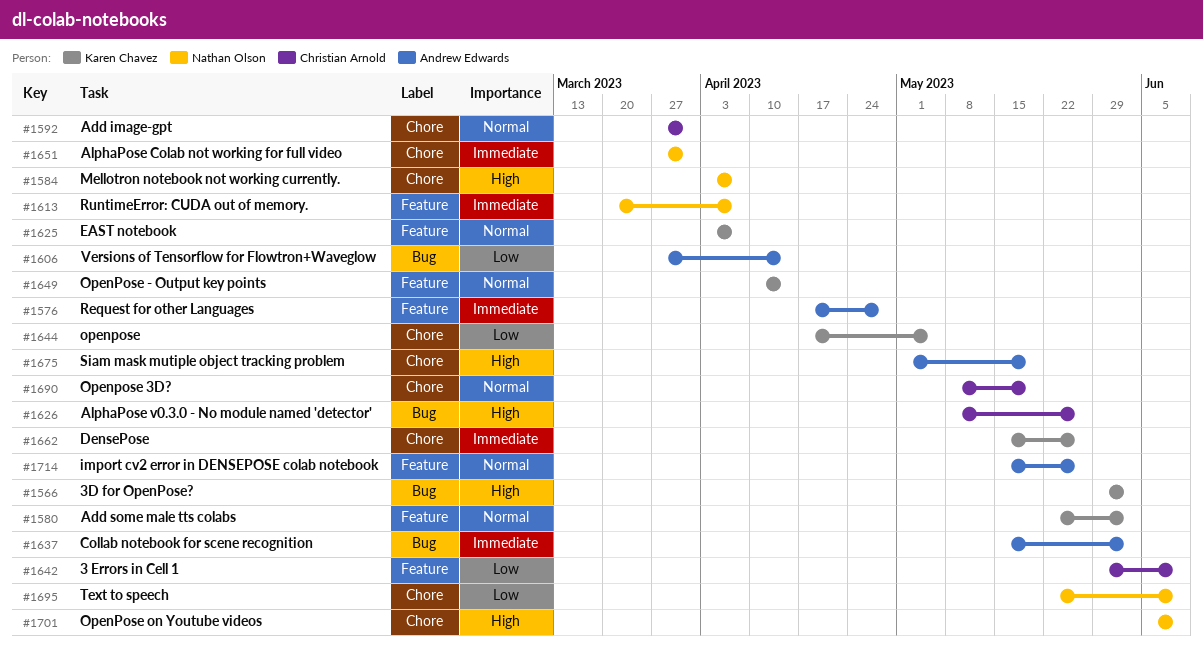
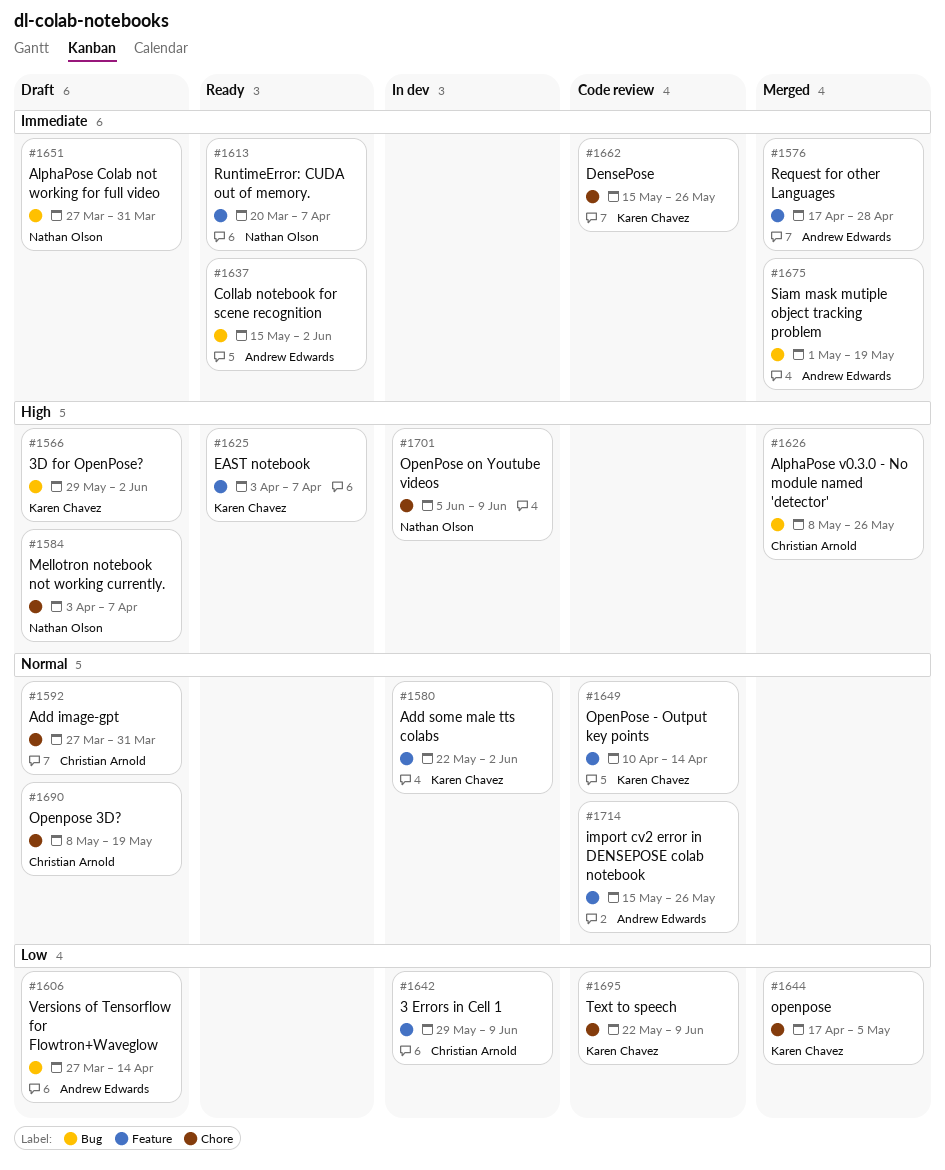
#1625, priority: Normal -> High
#1651, label: Chore -> Bug
#1675, priority: High -> Immediate
#1675, label: Chore -> Bug
#1695, owner: Nathan Olson -> Karen Chavez

